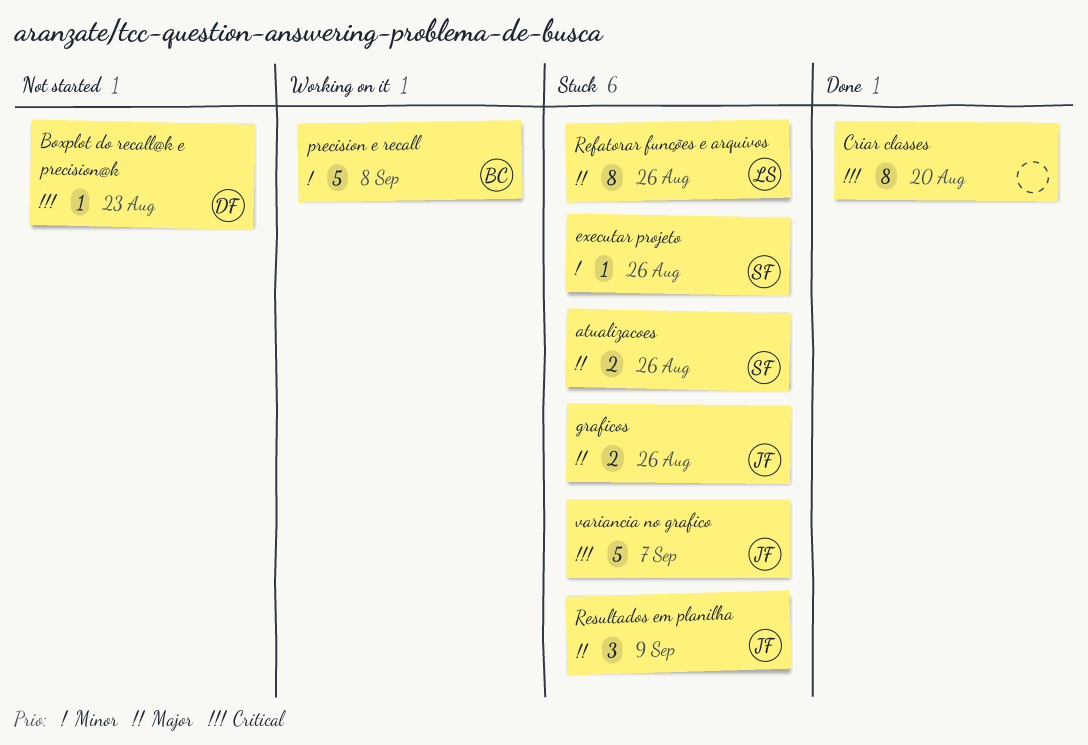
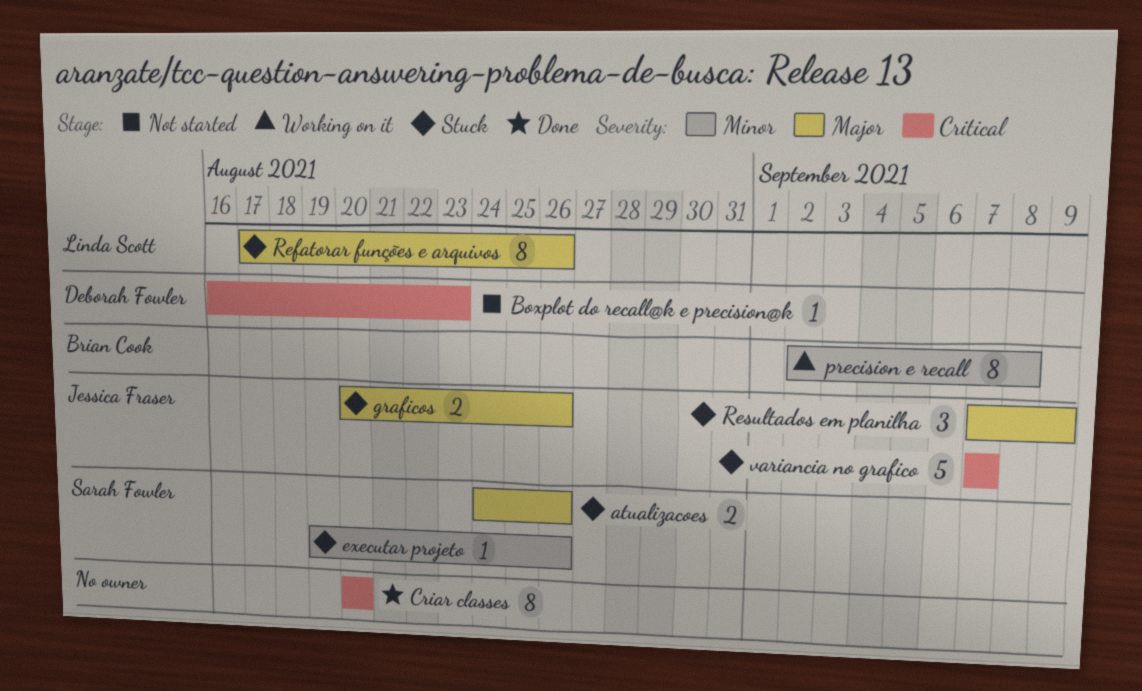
precision e recall, estimate: 5 -> 8

